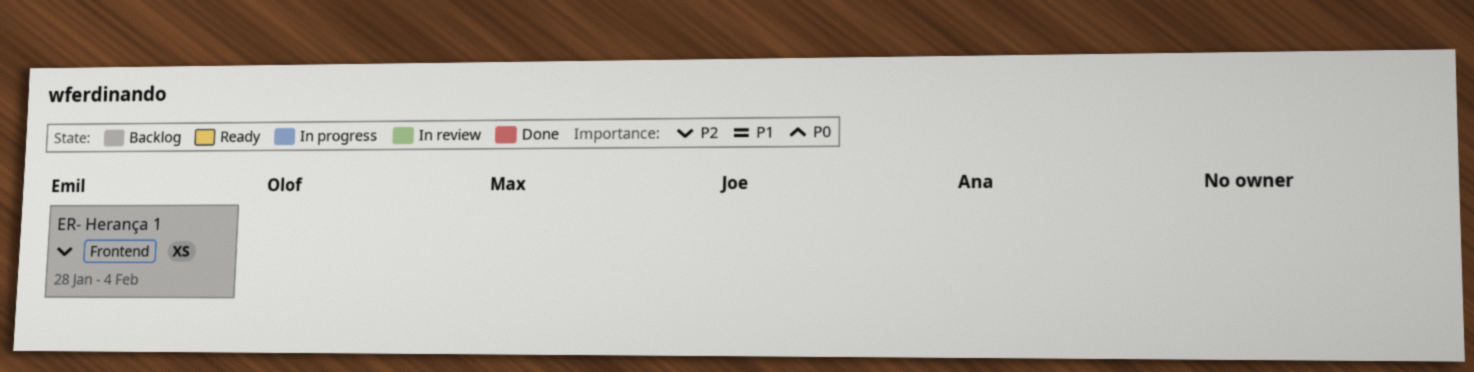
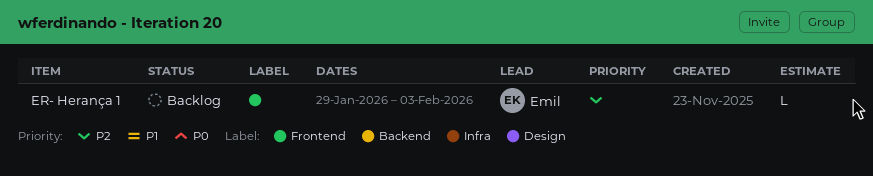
ER- Herança 1, estimate: XS -> L
ER- Herança 1, start: Jan 28 -> Jan 29
ER- Herança 1, due: Feb 4 -> Feb 3

